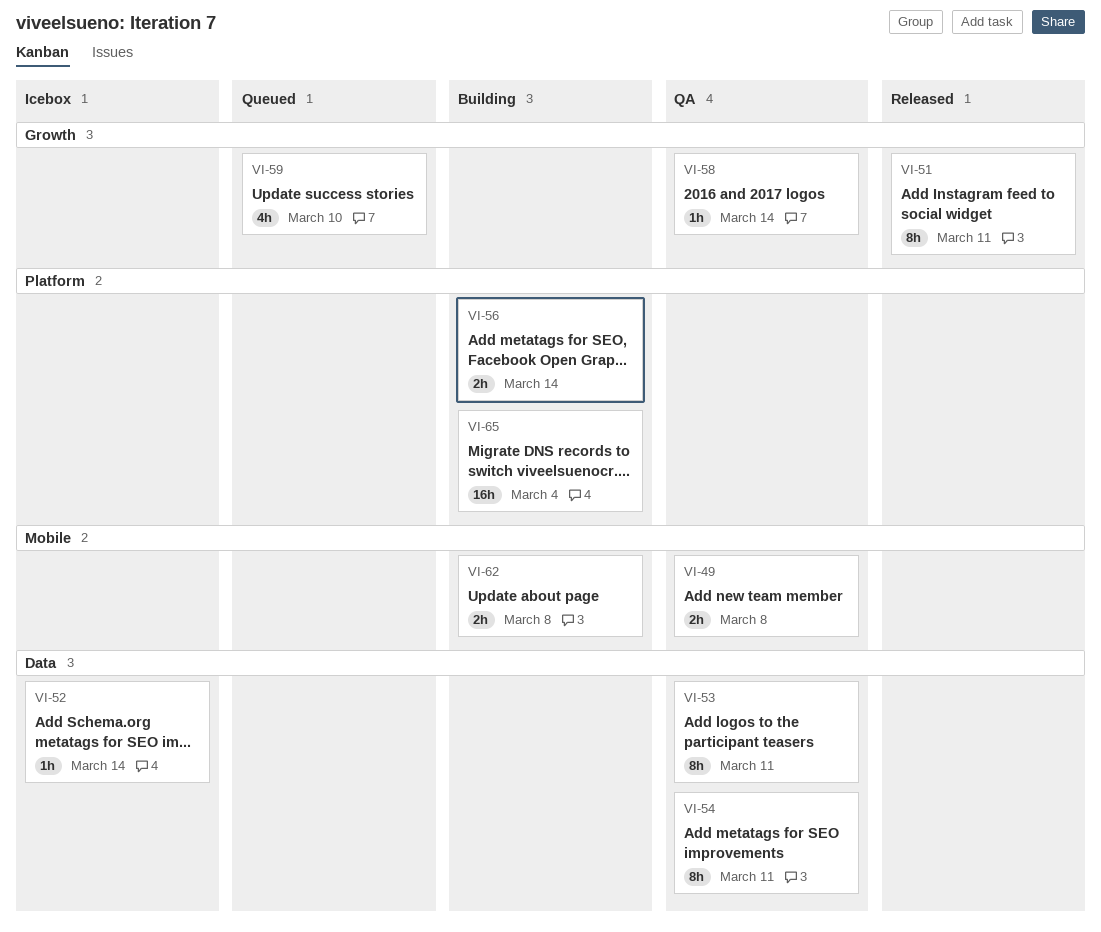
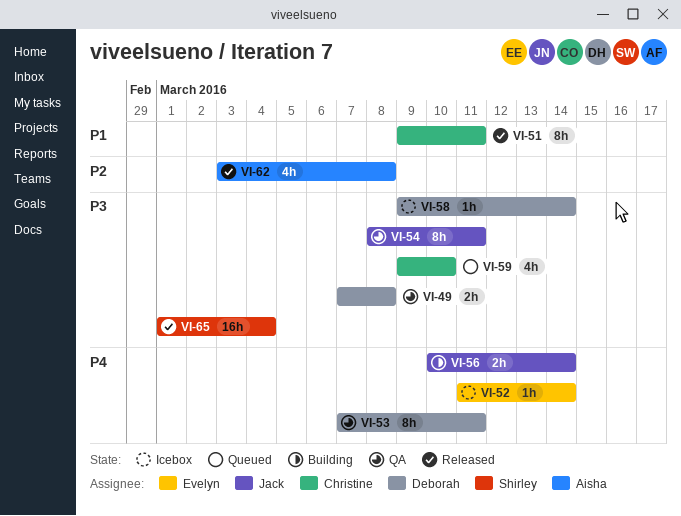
VI-58, status: QA -> Icebox
VI-62, status: Building -> Released
VI-62, estimate: 2h -> 4h
VI-65, status: Building -> Released

